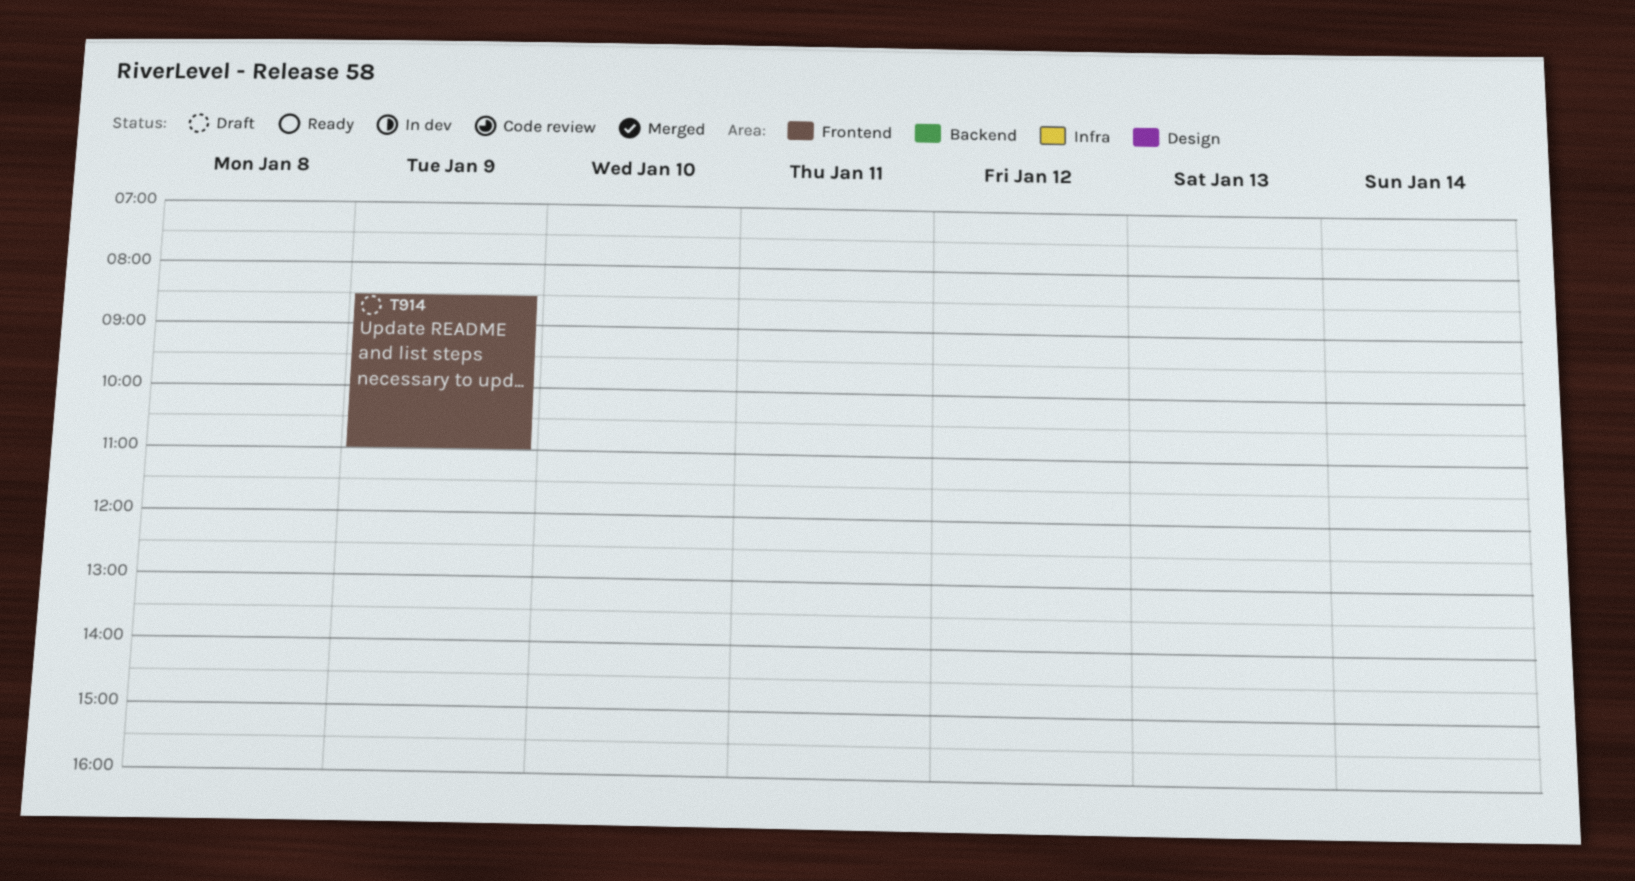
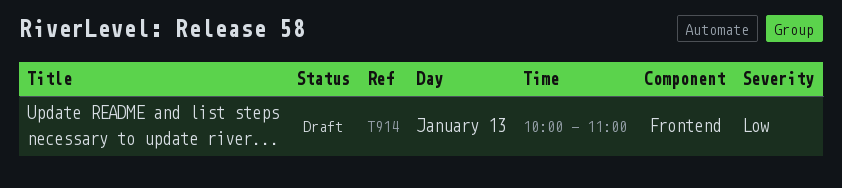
T914, day: Jan 9 -> Jan 13
T914, begins: 08:30 -> 10:00

